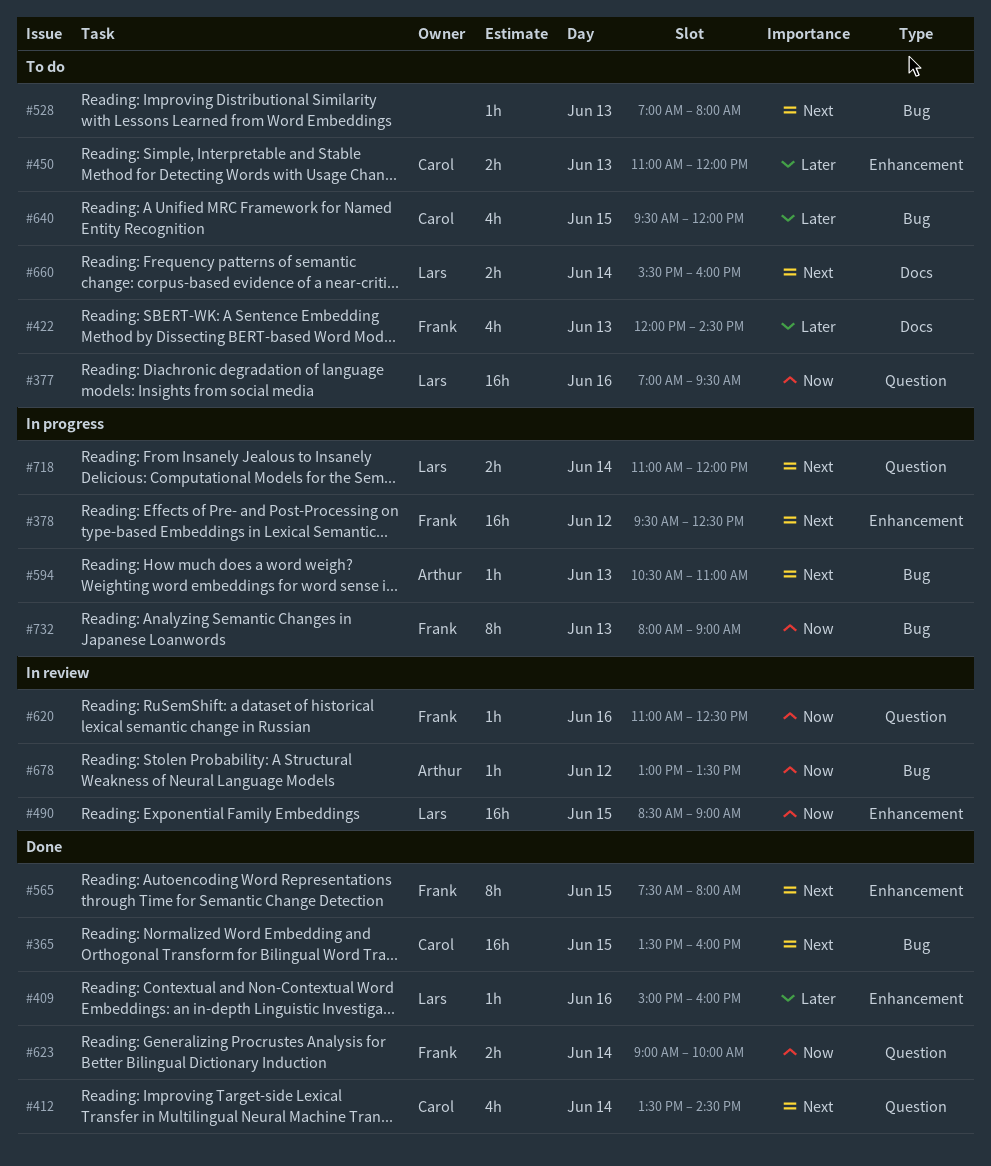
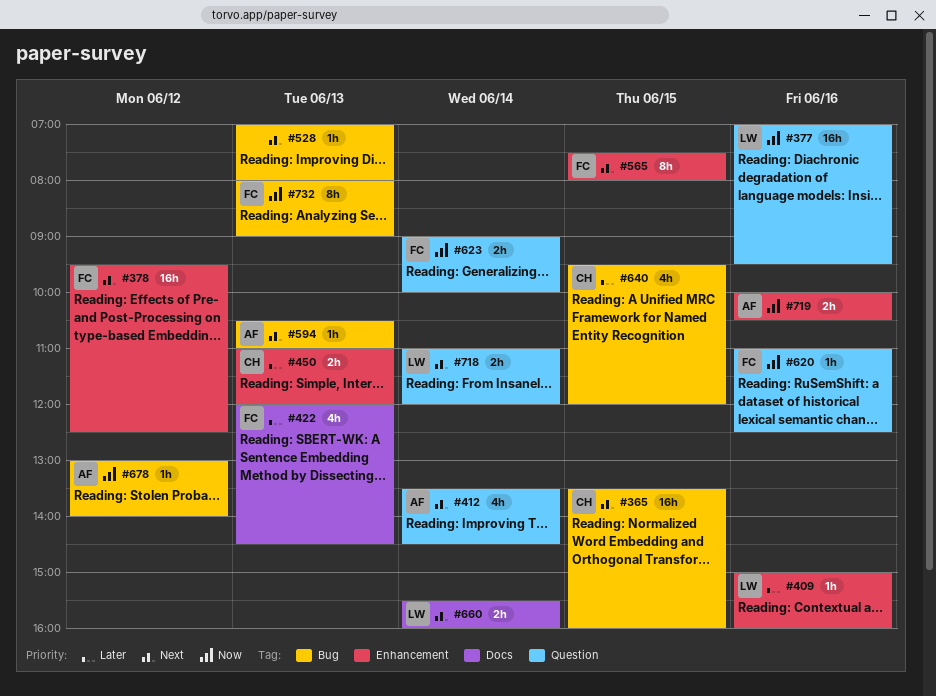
#412, owner: Carol -> Arthur
#490: present -> none
#678, ends: 13:30 -> 14:00
#719: none -> present

